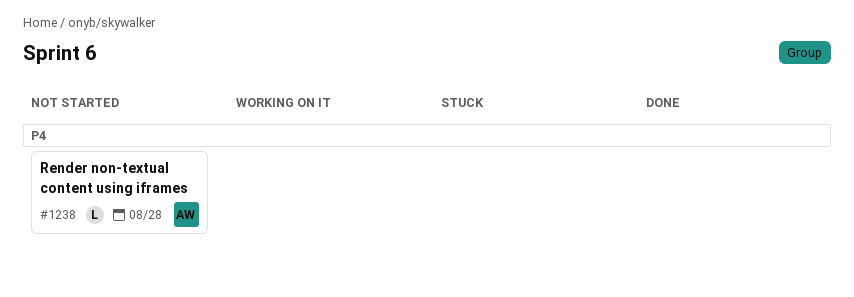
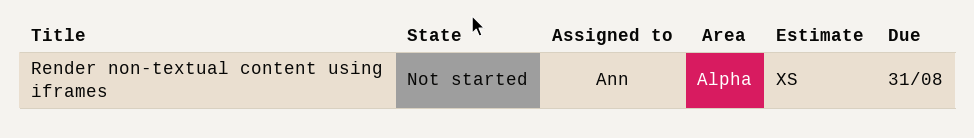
Render non-textual content using iframes, estimate: L -> XS
Render non-textual content using iframes, due: Aug 28 -> Aug 31

